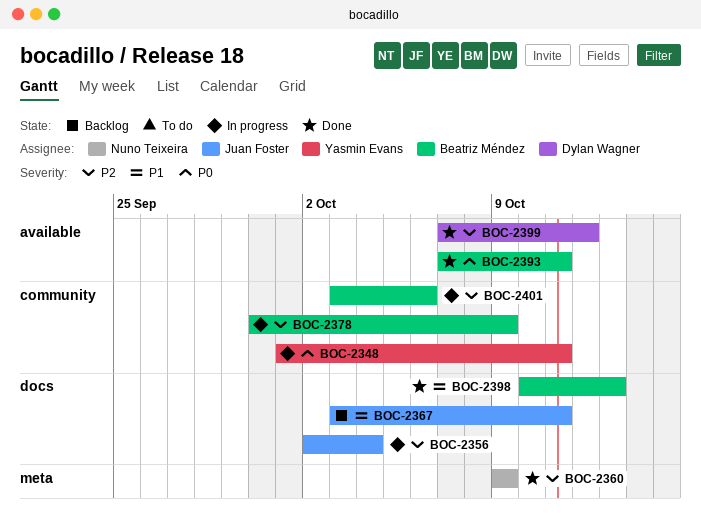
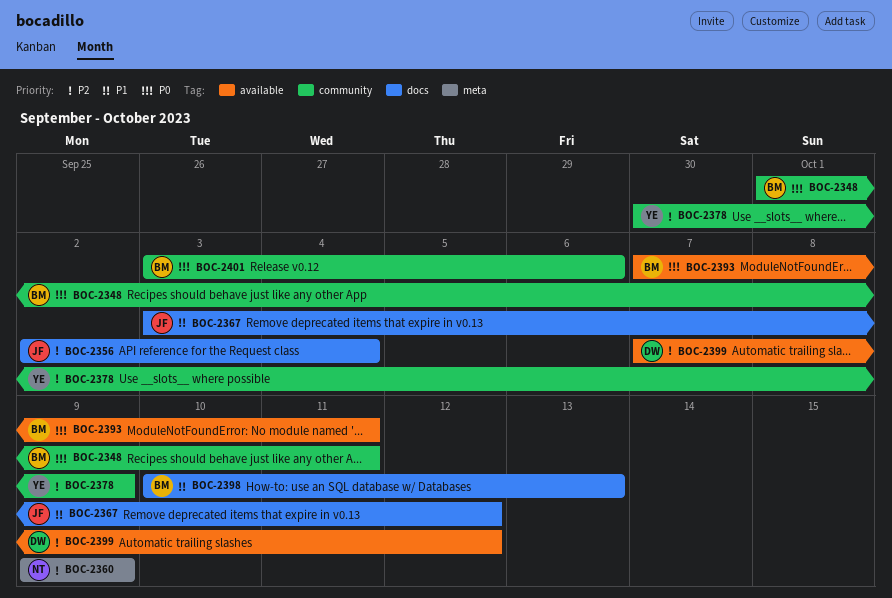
BOC-2348, owner: Yasmin Evans -> Beatriz Méndez
BOC-2367, due: Oct 11 -> Oct 12
BOC-2378, owner: Beatriz Méndez -> Yasmin Evans
BOC-2401, priority: P2 -> P0

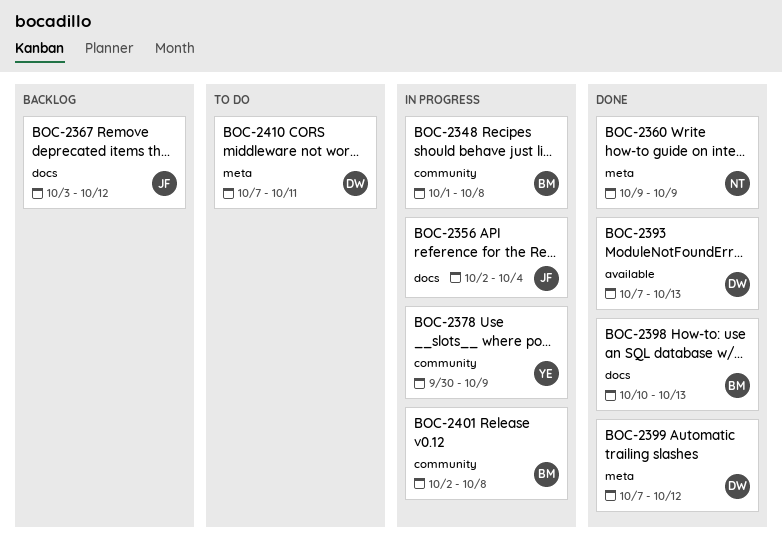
BOC-2348, due: Oct 11 -> Oct 8
BOC-2393, owner: BM -> DW
BOC-2393, due: Oct 11 -> Oct 13
BOC-2399, label: available -> meta
BOC-2401, start: Oct 3 -> Oct 2
BOC-2401, due: Oct 6 -> Oct 8
BOC-2410: none -> present

